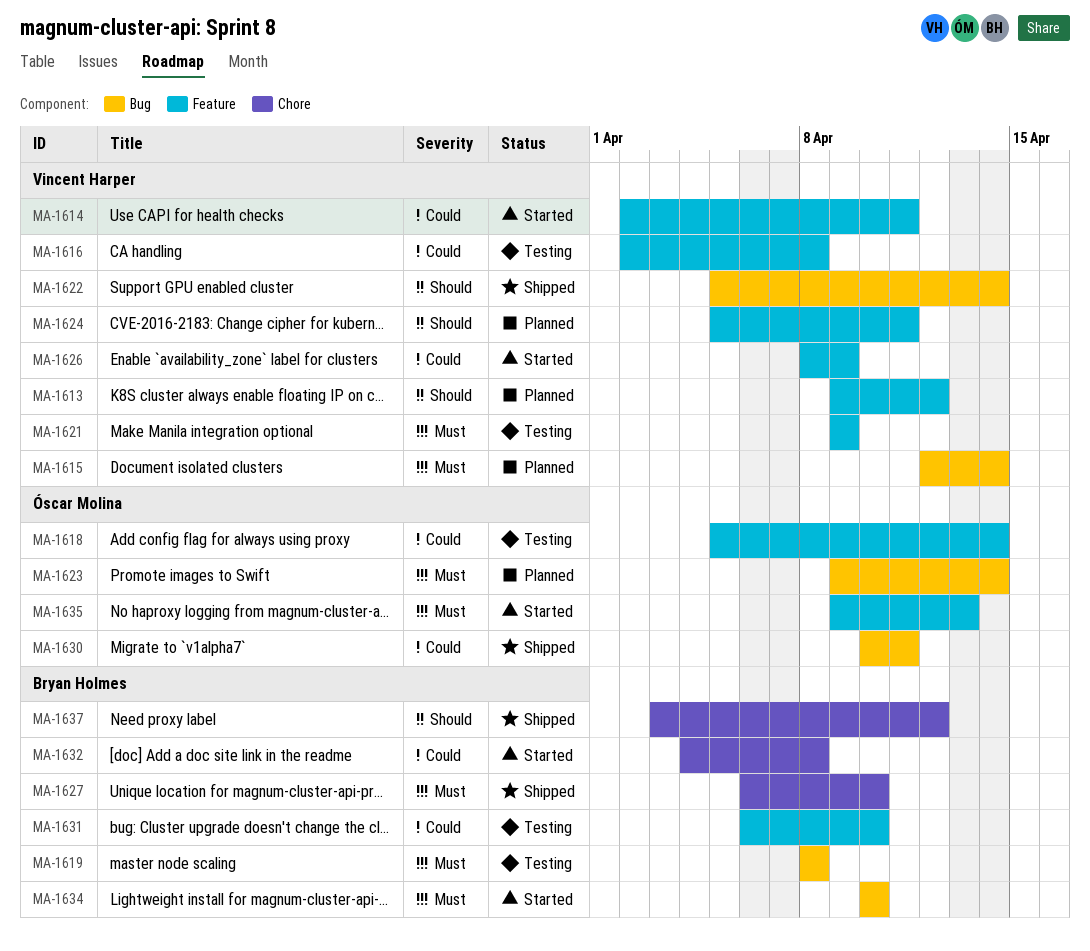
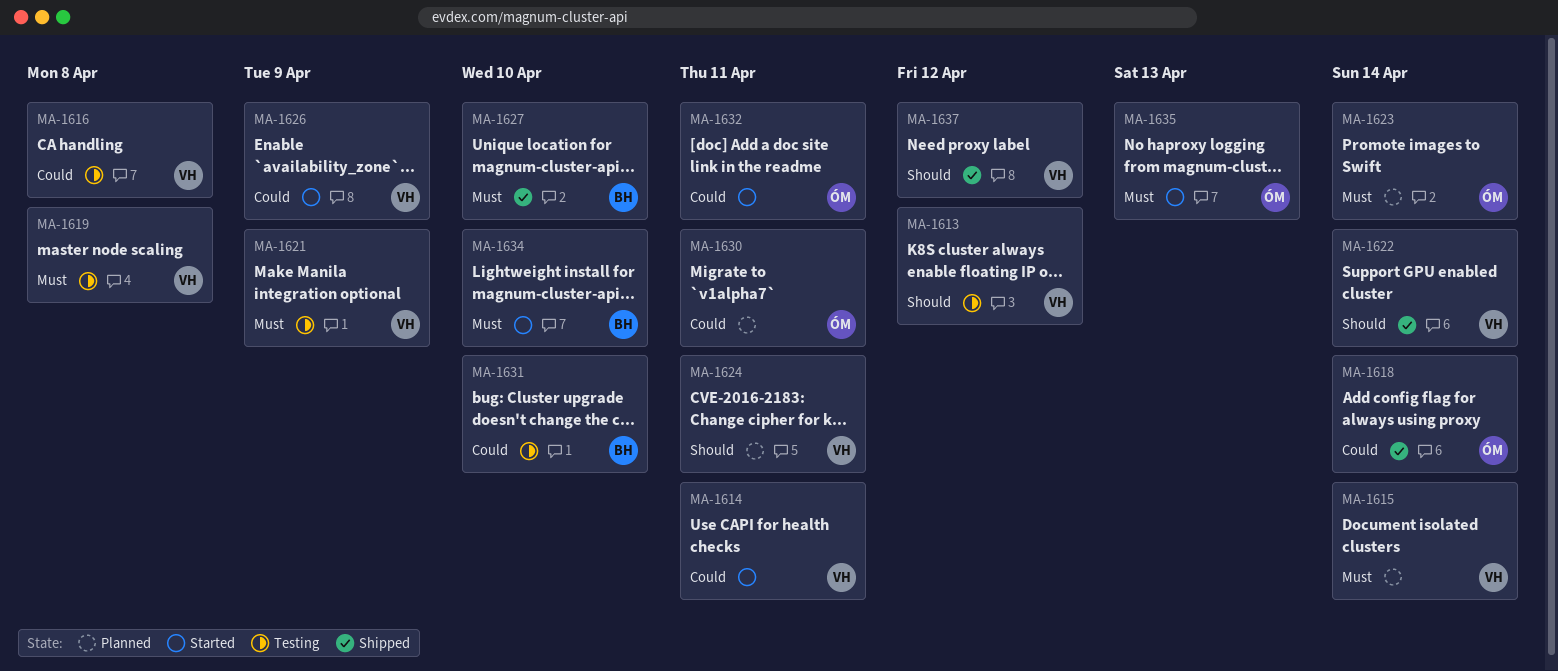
MA-1613, status: Planned -> Testing
MA-1618, status: Testing -> Shipped
MA-1619, owner: Bryan Holmes -> Vincent Harper
MA-1630, status: Shipped -> Planned
MA-1632, owner: Bryan Holmes -> Óscar Molina
MA-1632, due: Apr 8 -> Apr 11
MA-1637, owner: Bryan Holmes -> Vincent Harper

